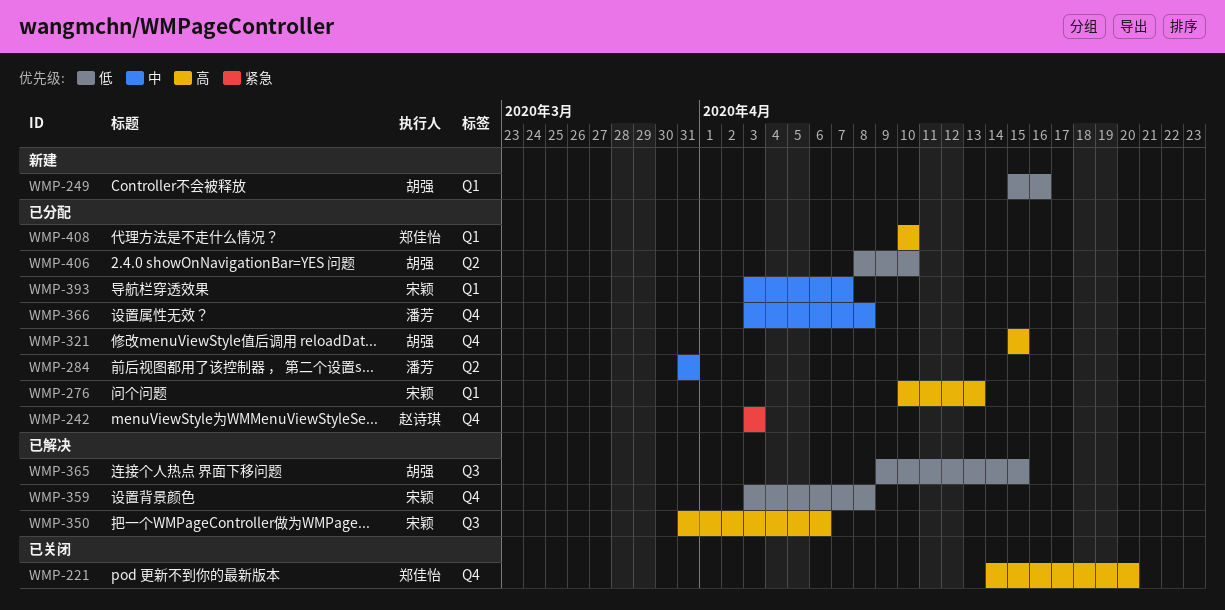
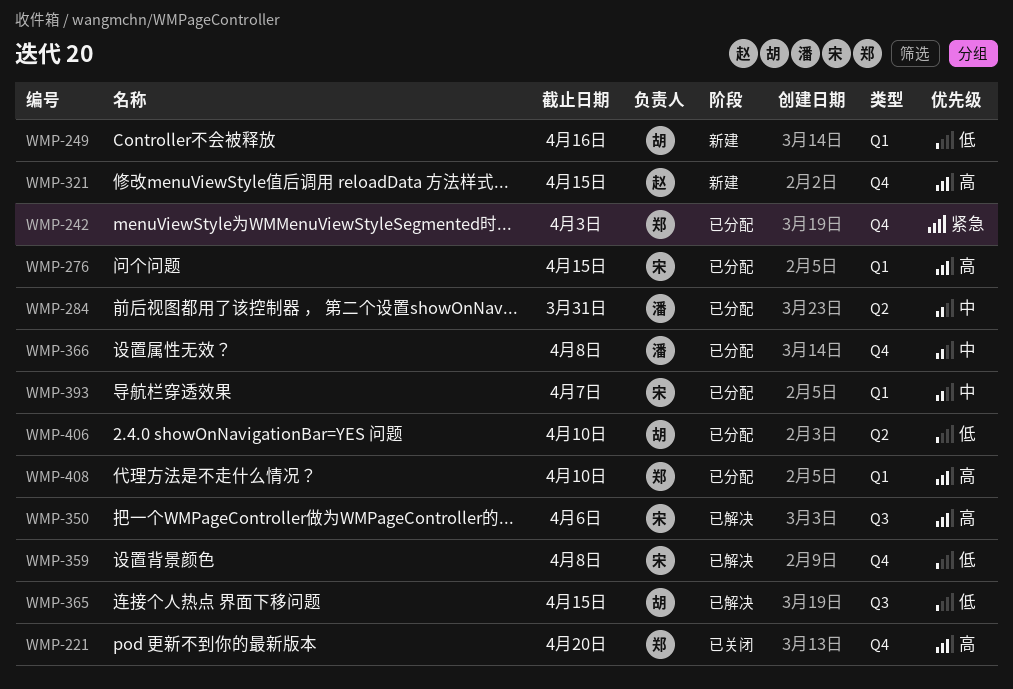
WMP-242, owner: 赵诗琪 -> 郑佳怡
WMP-276, due: Apr 13 -> Apr 15
WMP-321, status: 已分配 -> 新建
WMP-321, owner: 胡强 -> 赵诗琪

